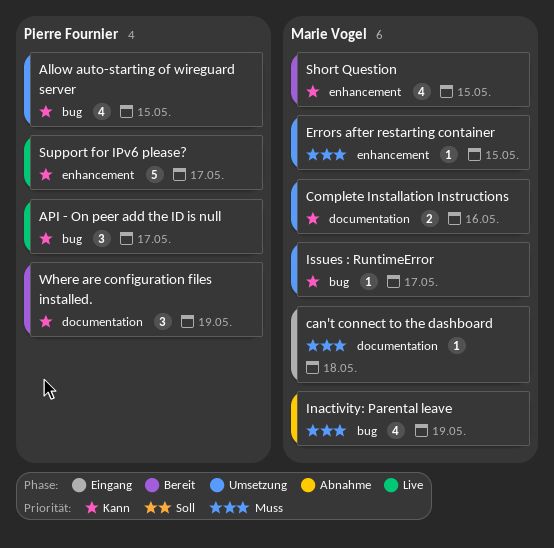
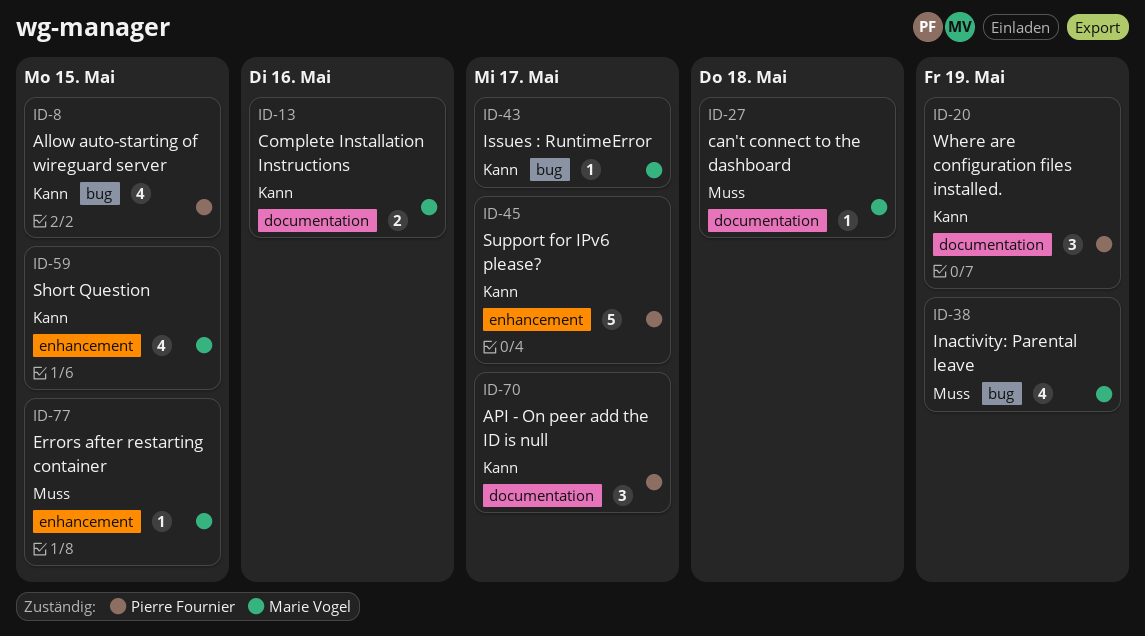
API - On peer add the ID is null, label: bug -> documentation

